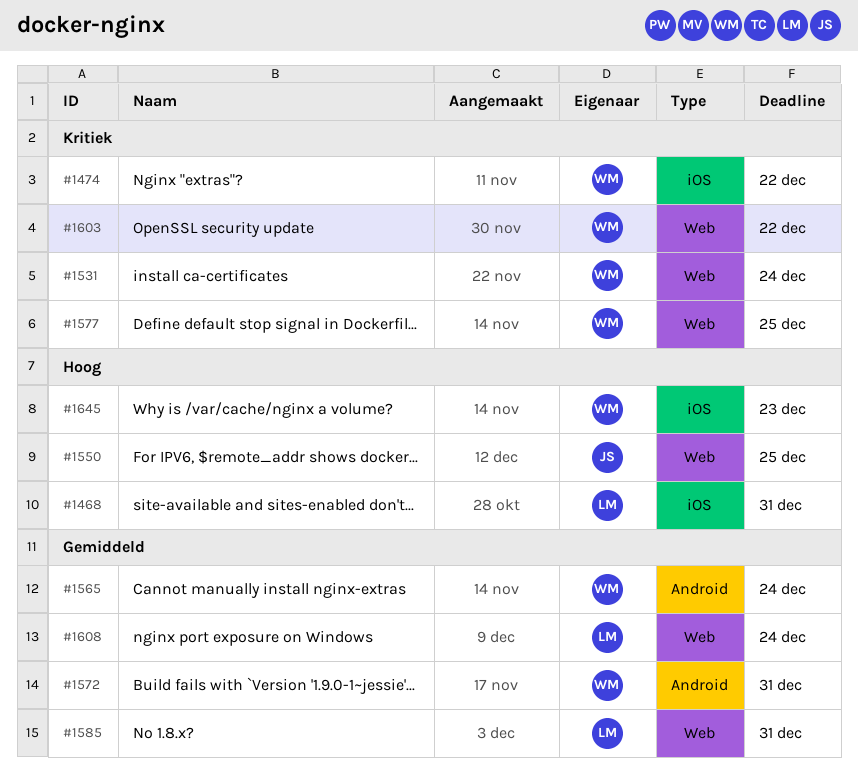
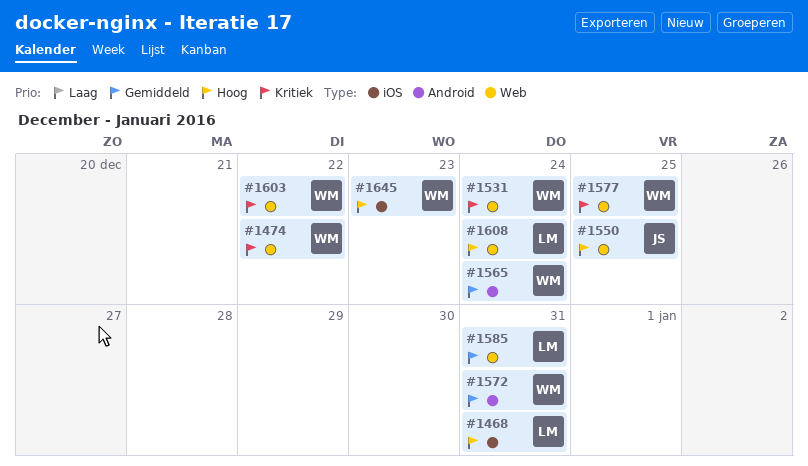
#1474, label: iOS -> Web
#1608, priority: Gemiddeld -> Hoog

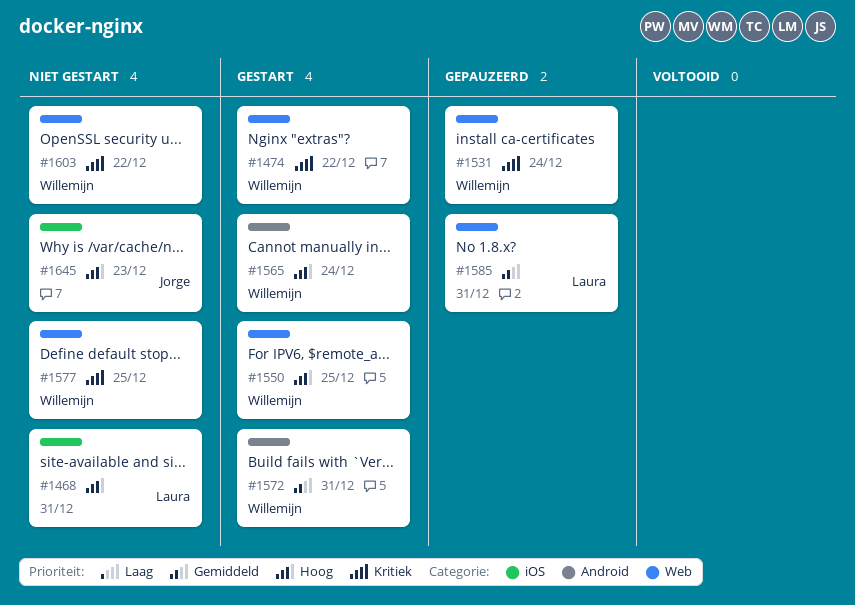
#1550, owner: Jorge -> Willemijn
#1565, priority: Gemiddeld -> Hoog
#1608: present -> none
#1645, owner: Willemijn -> Jorge

